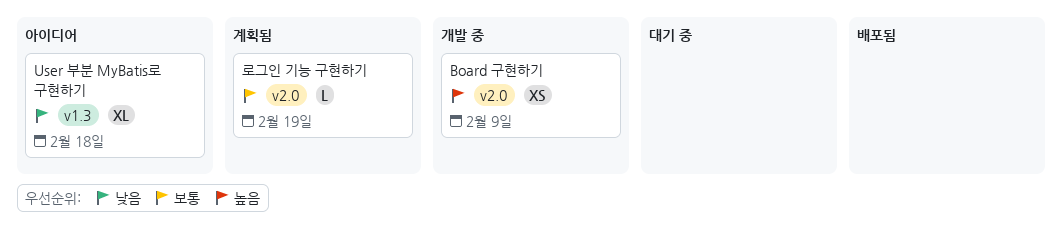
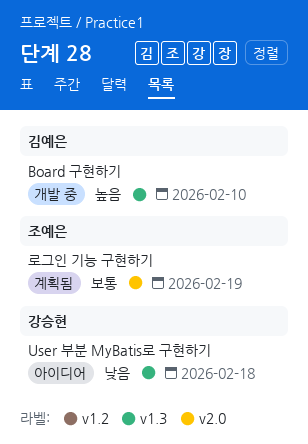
Board 구현하기, label: v2.0 -> v1.3
Board 구현하기, due: Feb 9 -> Feb 10

